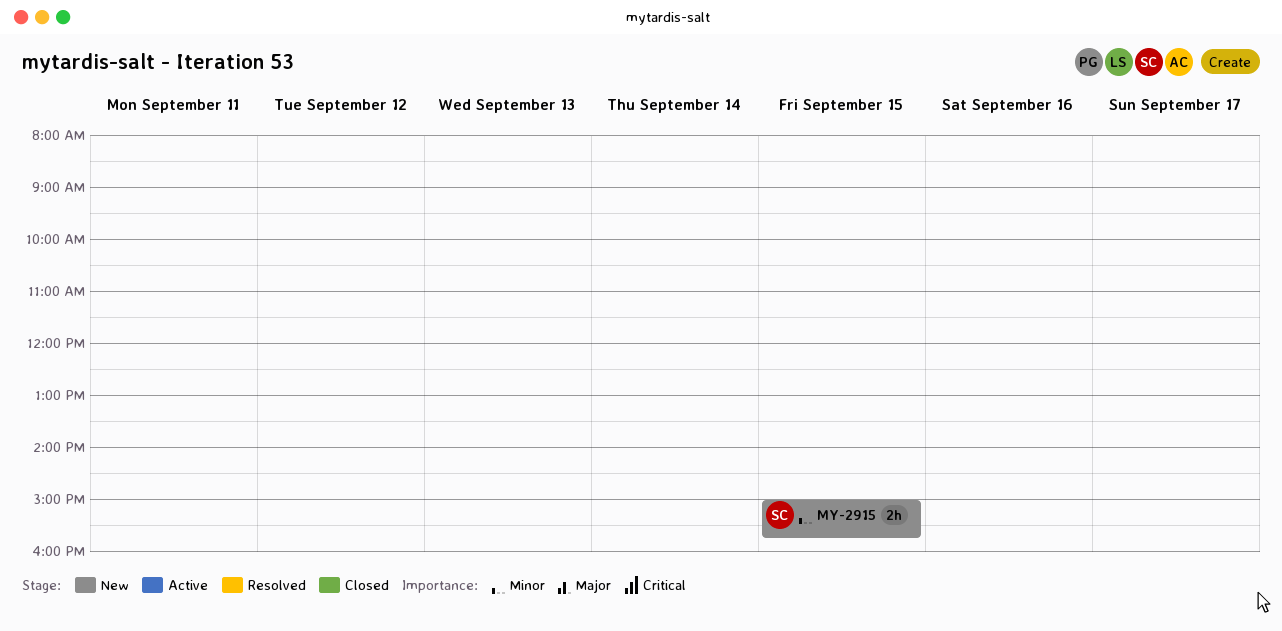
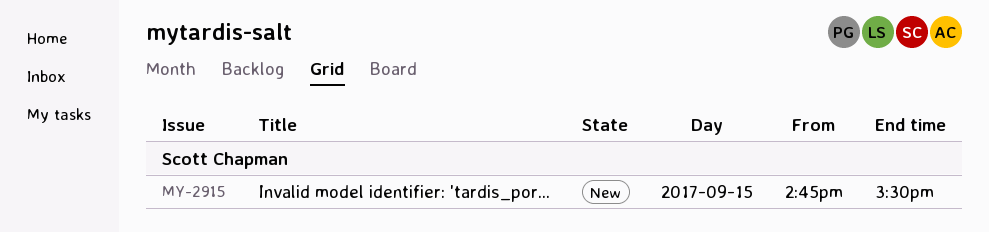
MY-2915, begins: 15:00 -> 14:45
MY-2915, ends: 15:45 -> 15:30

